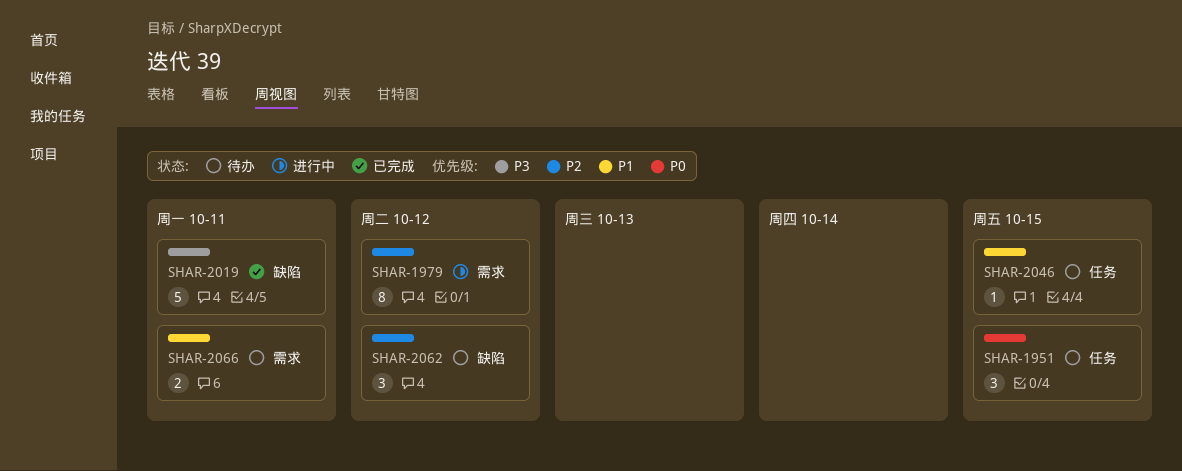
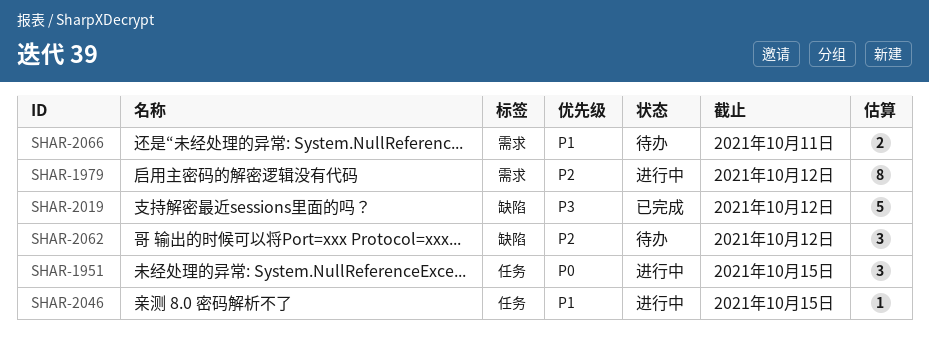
SHAR-1951, status: 待办 -> 进行中
SHAR-2019, due: Oct 11 -> Oct 12
SHAR-2046, status: 待办 -> 进行中

